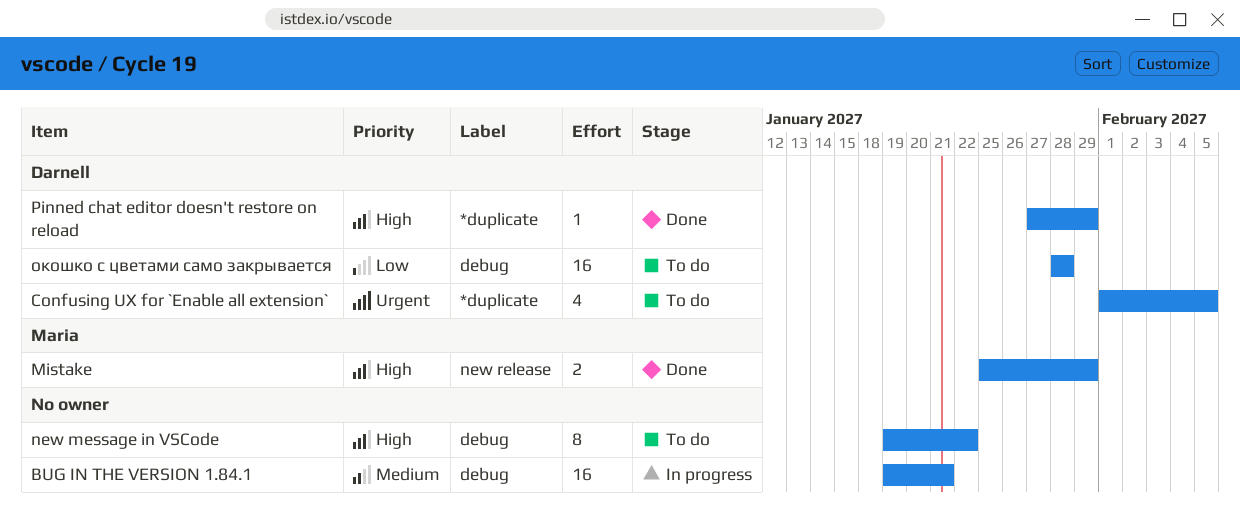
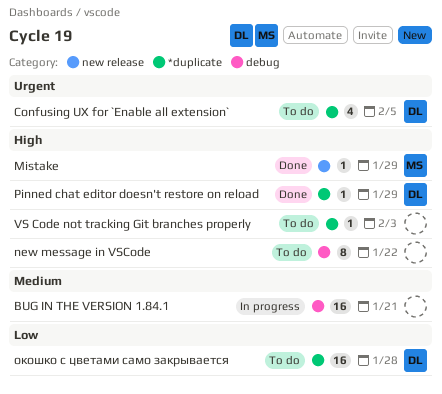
Mistake, estimate: 2 -> 1
VS Code not tracking Git branches properly: none -> present
окошко с цветами само закрывается, label: debug -> *duplicate

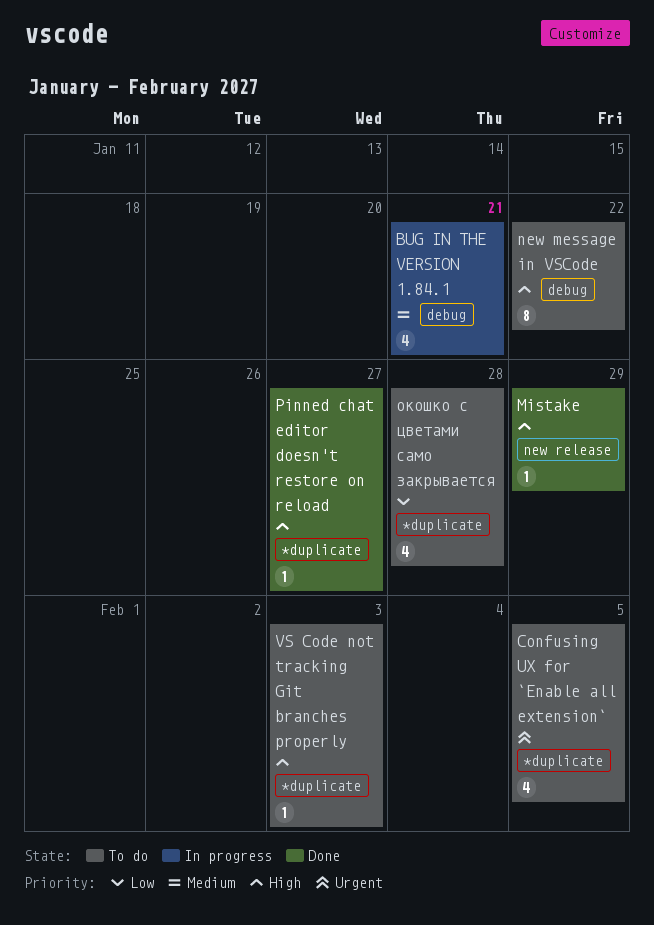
BUG IN THE VERSION 1.84.1, estimate: 16 -> 4
Pinned chat editor doesn't restore on reload, due: Jan 29 -> Jan 27
окошко с цветами само закрывается, estimate: 16 -> 4

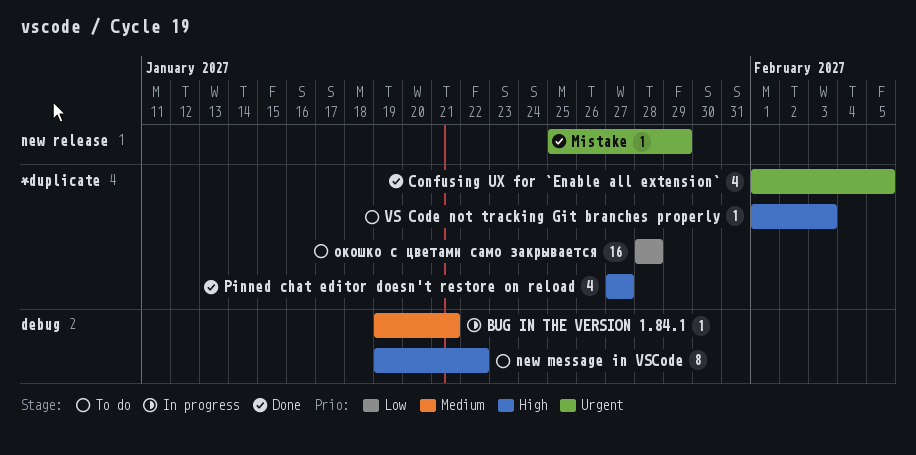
BUG IN THE VERSION 1.84.1, estimate: 4 -> 1
Confusing UX for `Enable all extension`, status: To do -> Done
Mistake, priority: High -> Urgent
Pinned chat editor doesn't restore on reload, estimate: 1 -> 4
окошко с цветами само закрывается, estimate: 4 -> 16

